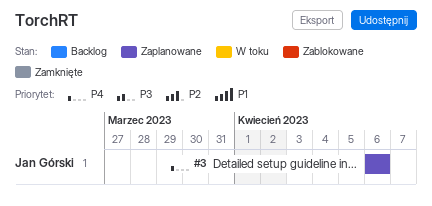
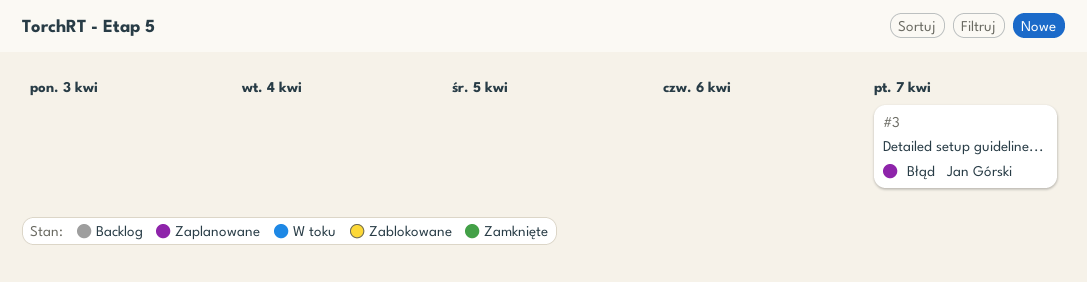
#3, due: Apr 6 -> Apr 7

